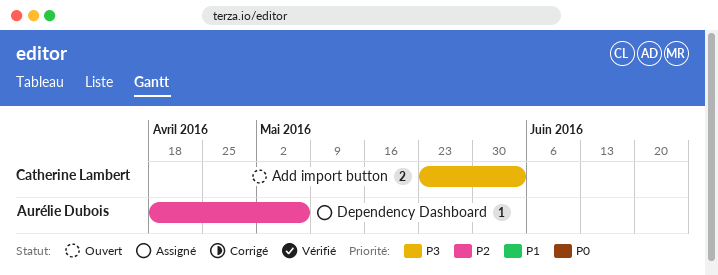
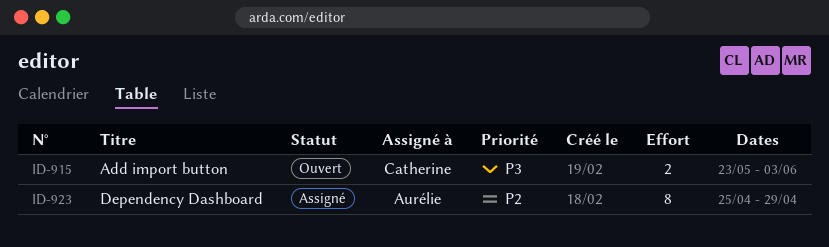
Dependency Dashboard, estimate: 1 -> 8
Dependency Dashboard, start: Apr 18 -> Apr 25
Dependency Dashboard, due: May 6 -> Apr 29

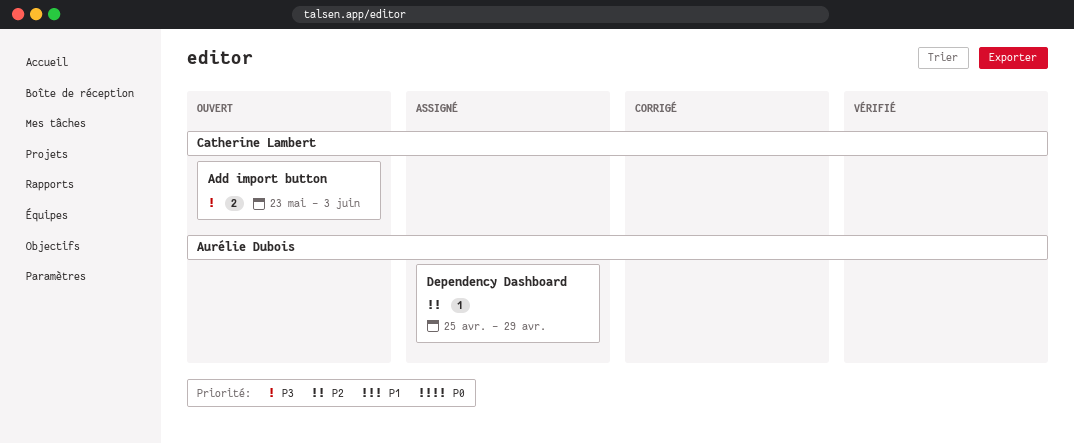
Dependency Dashboard, estimate: 8 -> 1

